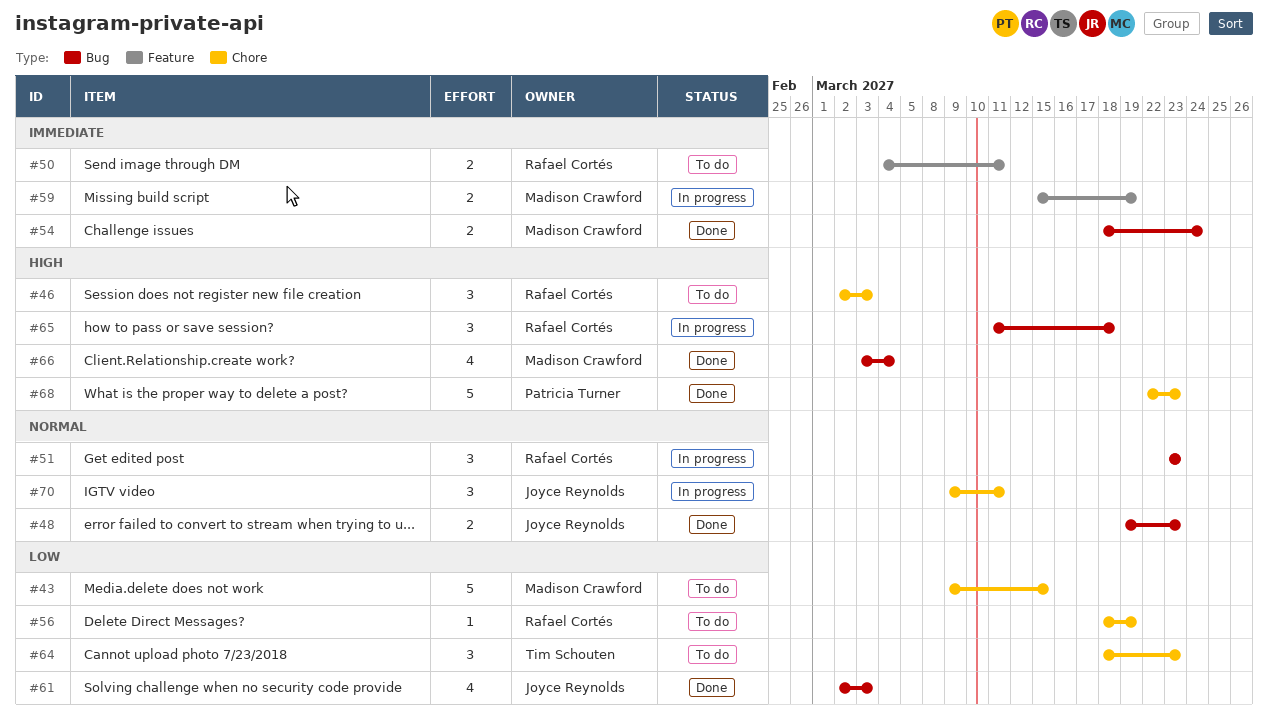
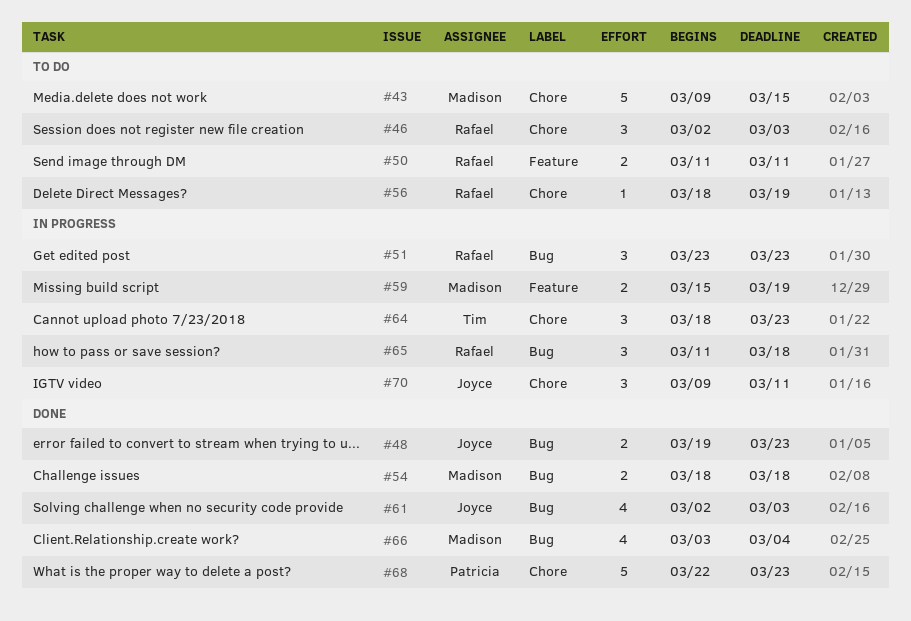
#50, start: Mar 4 -> Mar 11
#54, due: Mar 24 -> Mar 18
#64, status: To do -> In progress

